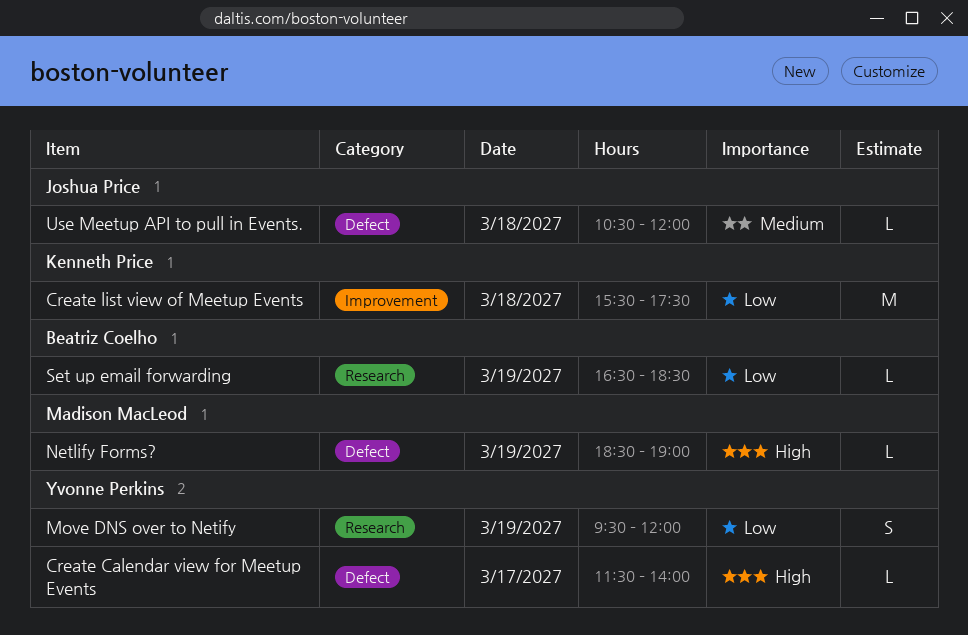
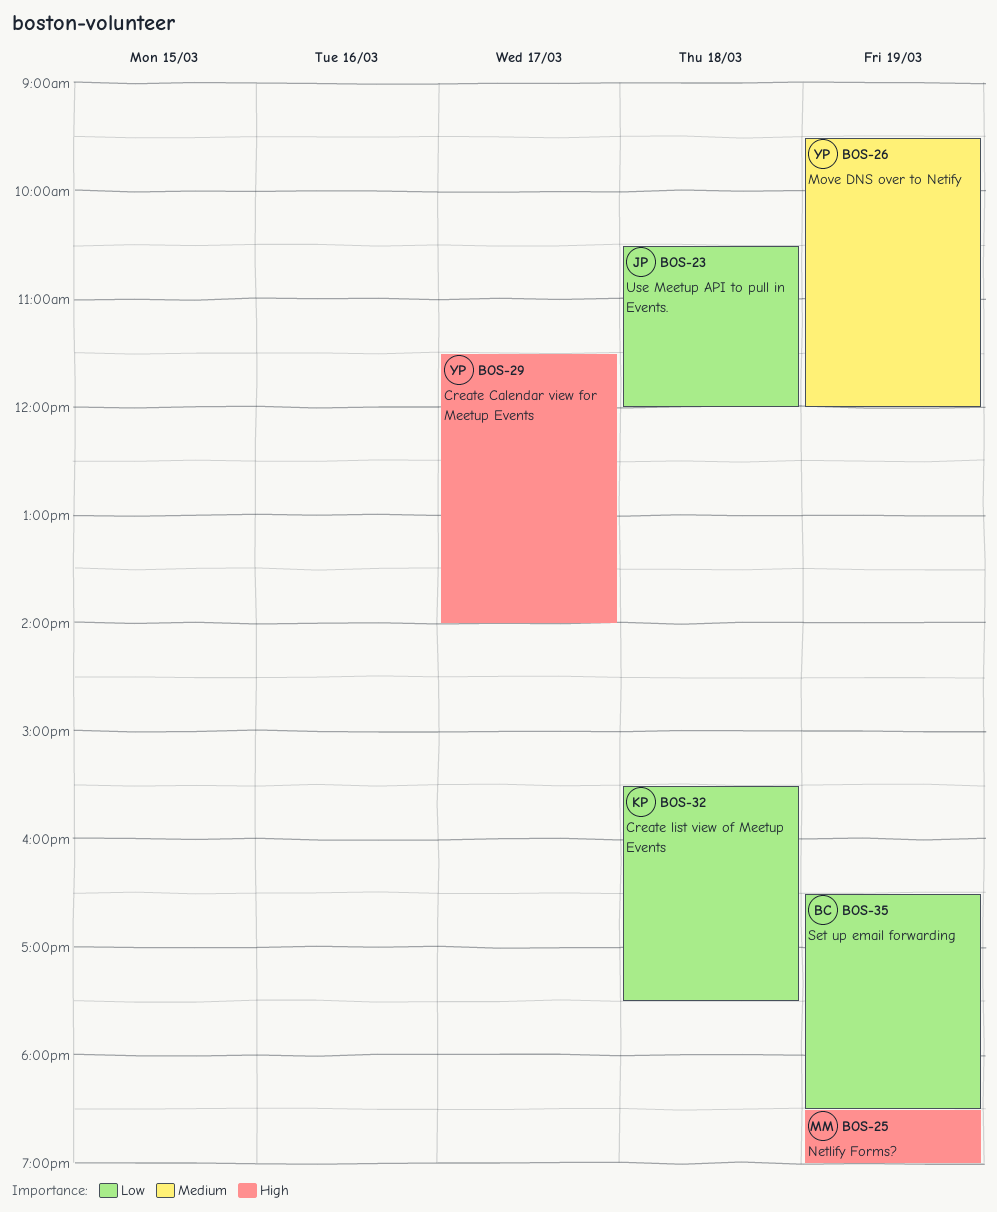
Move DNS over to Netify, priority: Low -> Medium
Use Meetup API to pull in Events., priority: Medium -> Low

